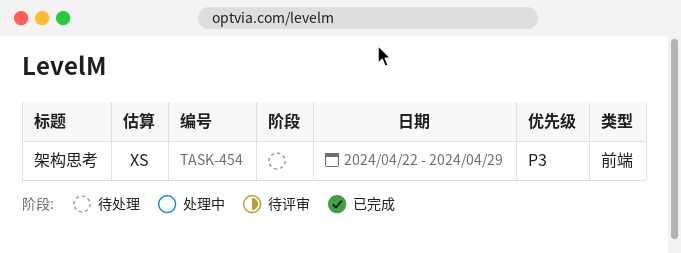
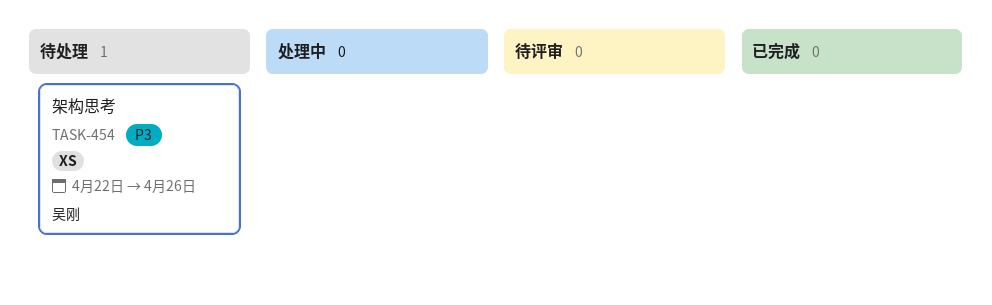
TASK-454, due: Apr 29 -> Apr 26

